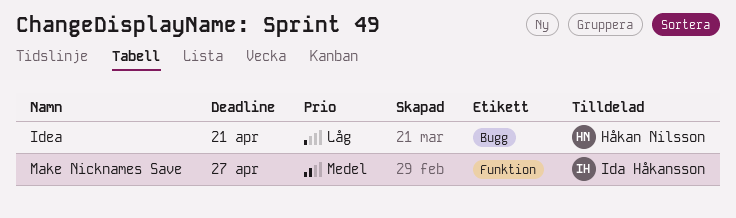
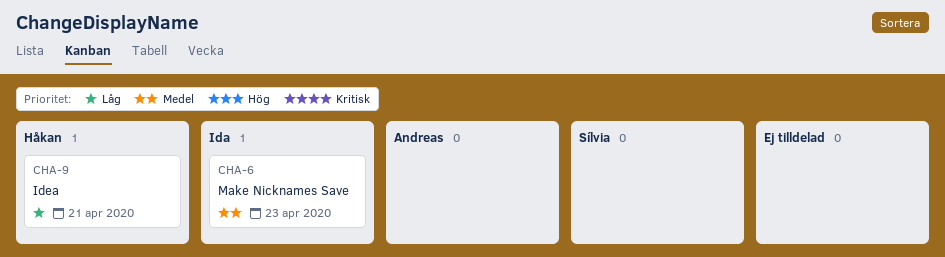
Make Nicknames Save, due: Apr 27 -> Apr 23

